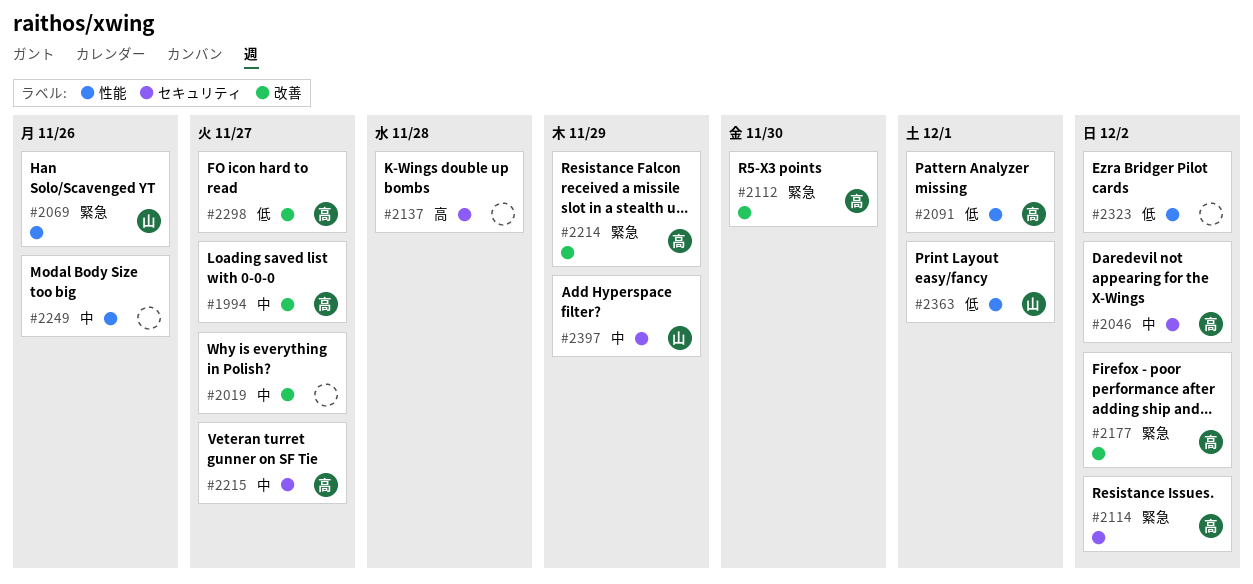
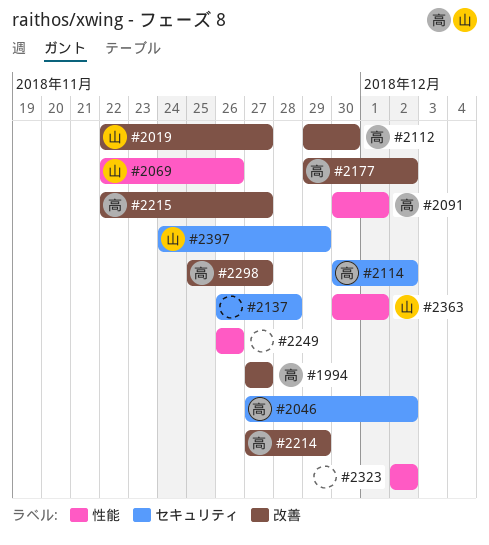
#2019, owner: none -> 山
#2215, label: セキュリティ -> 改善

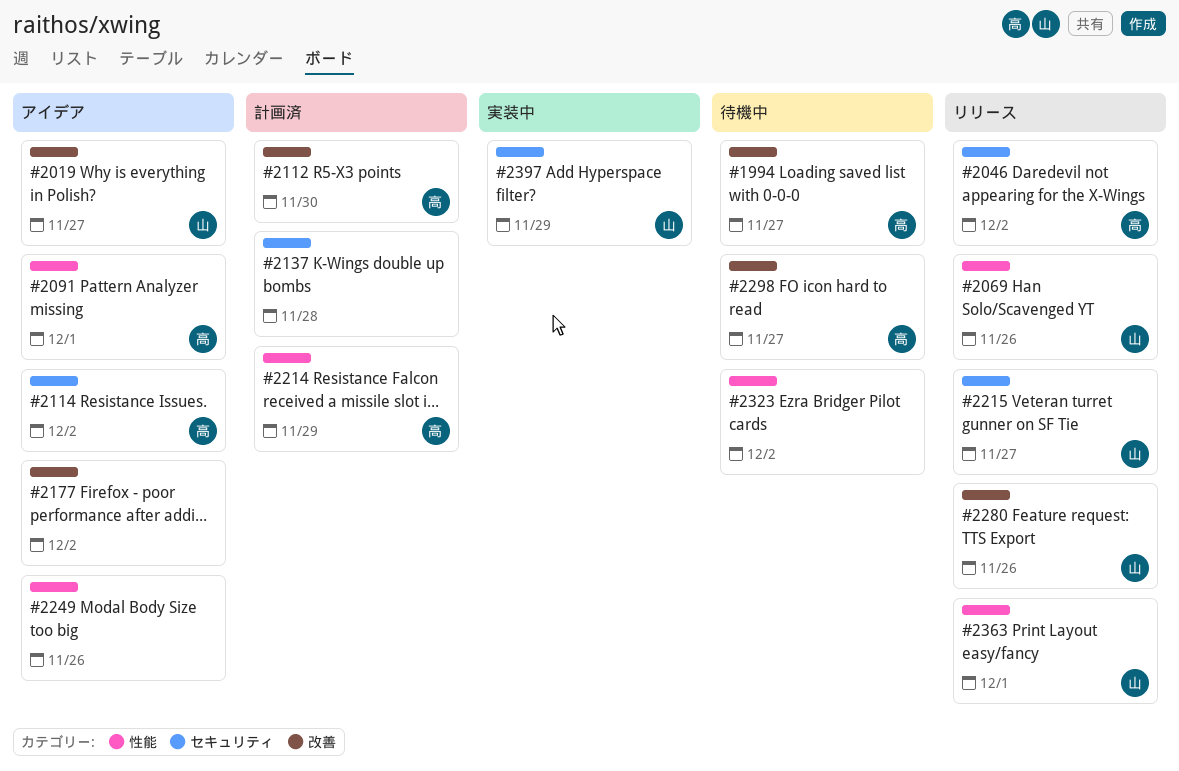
#2177, owner: 高 -> none
#2214, label: 改善 -> 性能
#2215, owner: 高 -> 山
#2215, label: 改善 -> セキュリティ
#2280: none -> present

